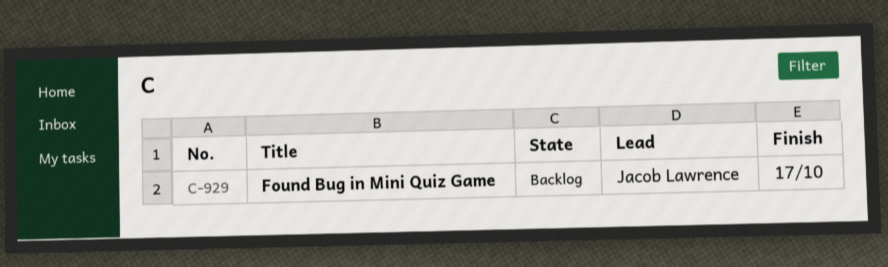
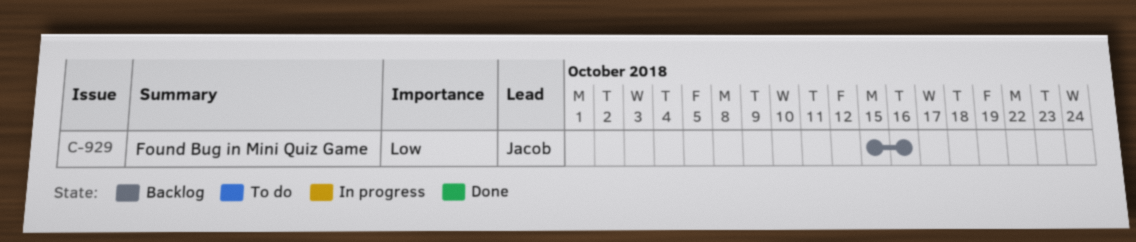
C-929, due: Oct 17 -> Oct 16

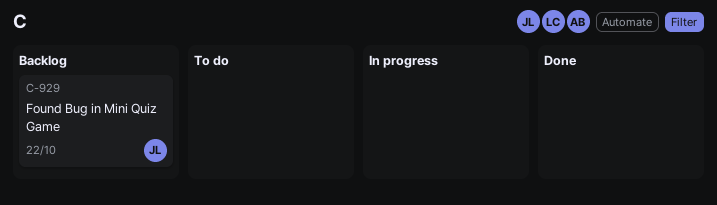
C-929, due: Oct 16 -> Oct 22

